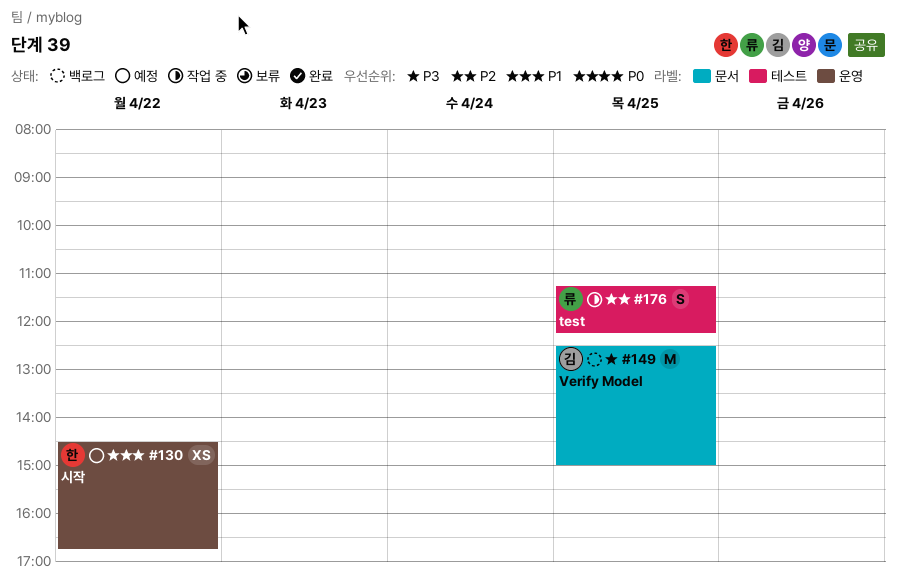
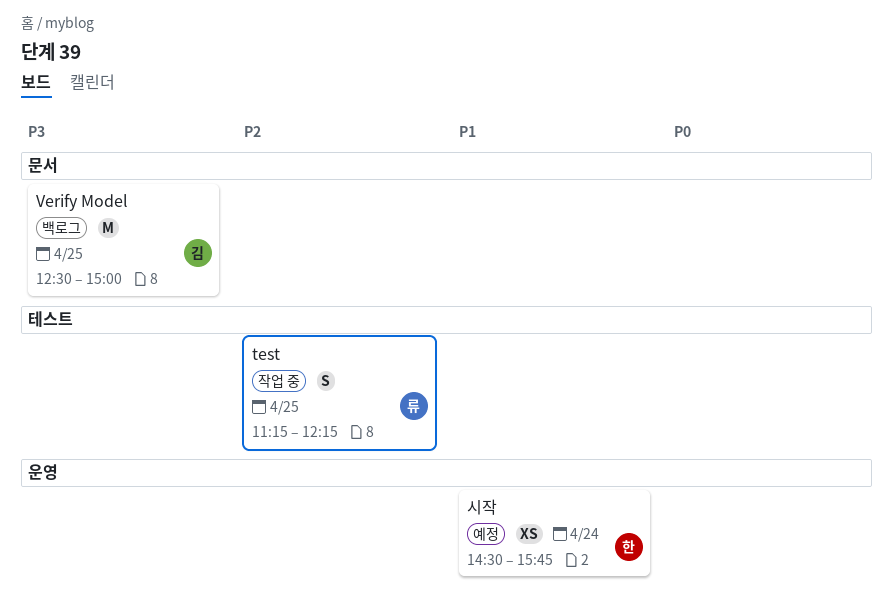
시작, day: Apr 22 -> Apr 24
시작, ends: 16:45 -> 15:45

